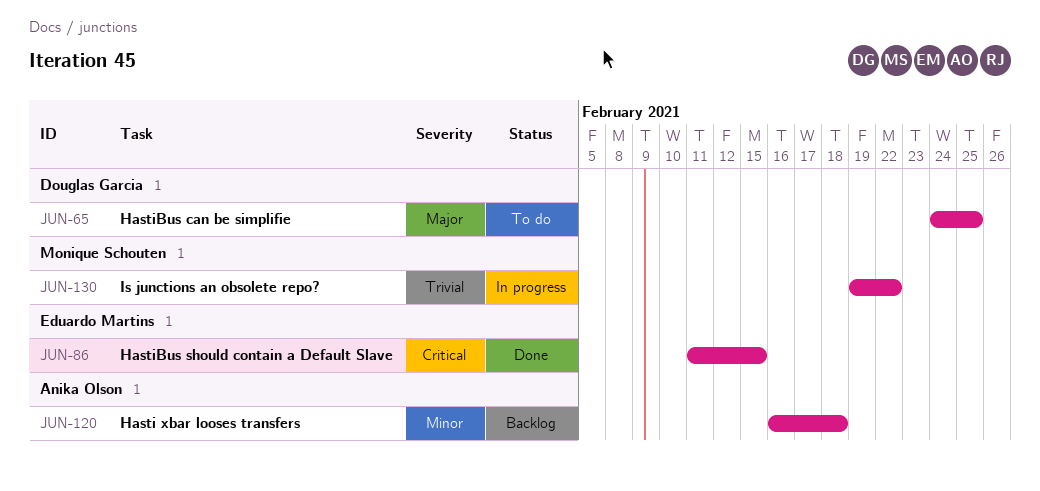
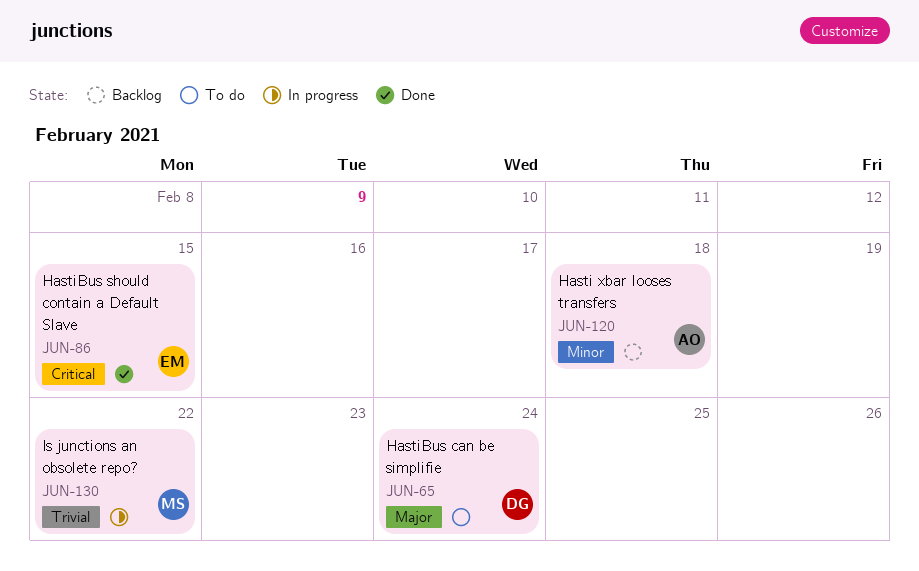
JUN-65, due: Feb 25 -> Feb 24

